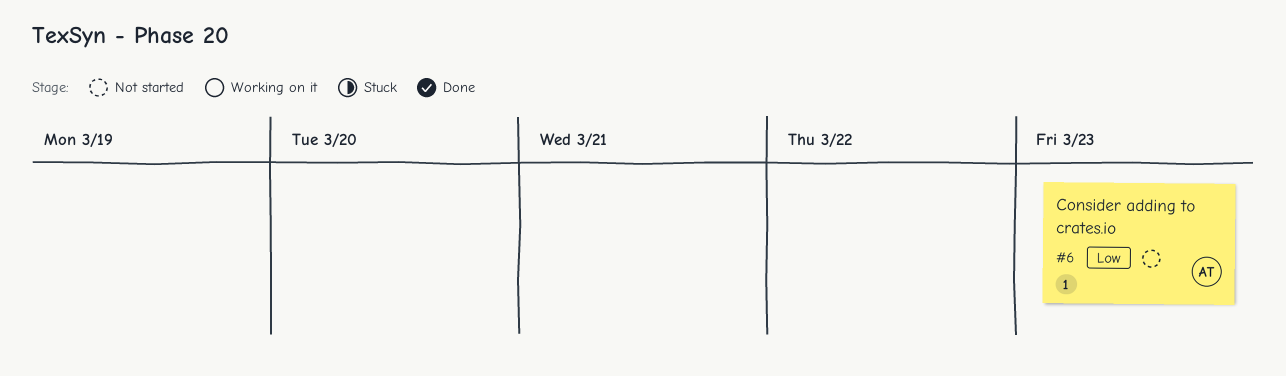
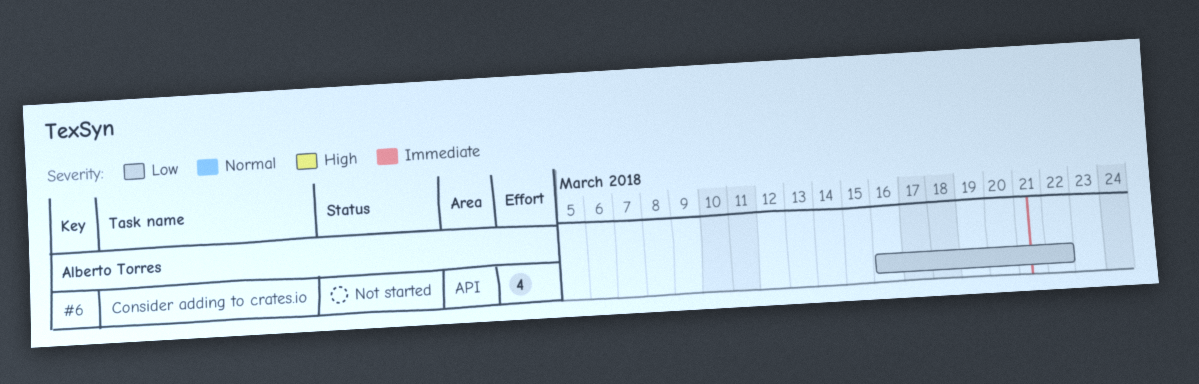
#6, estimate: 1 -> 4
#6, due: Mar 23 -> Mar 22

